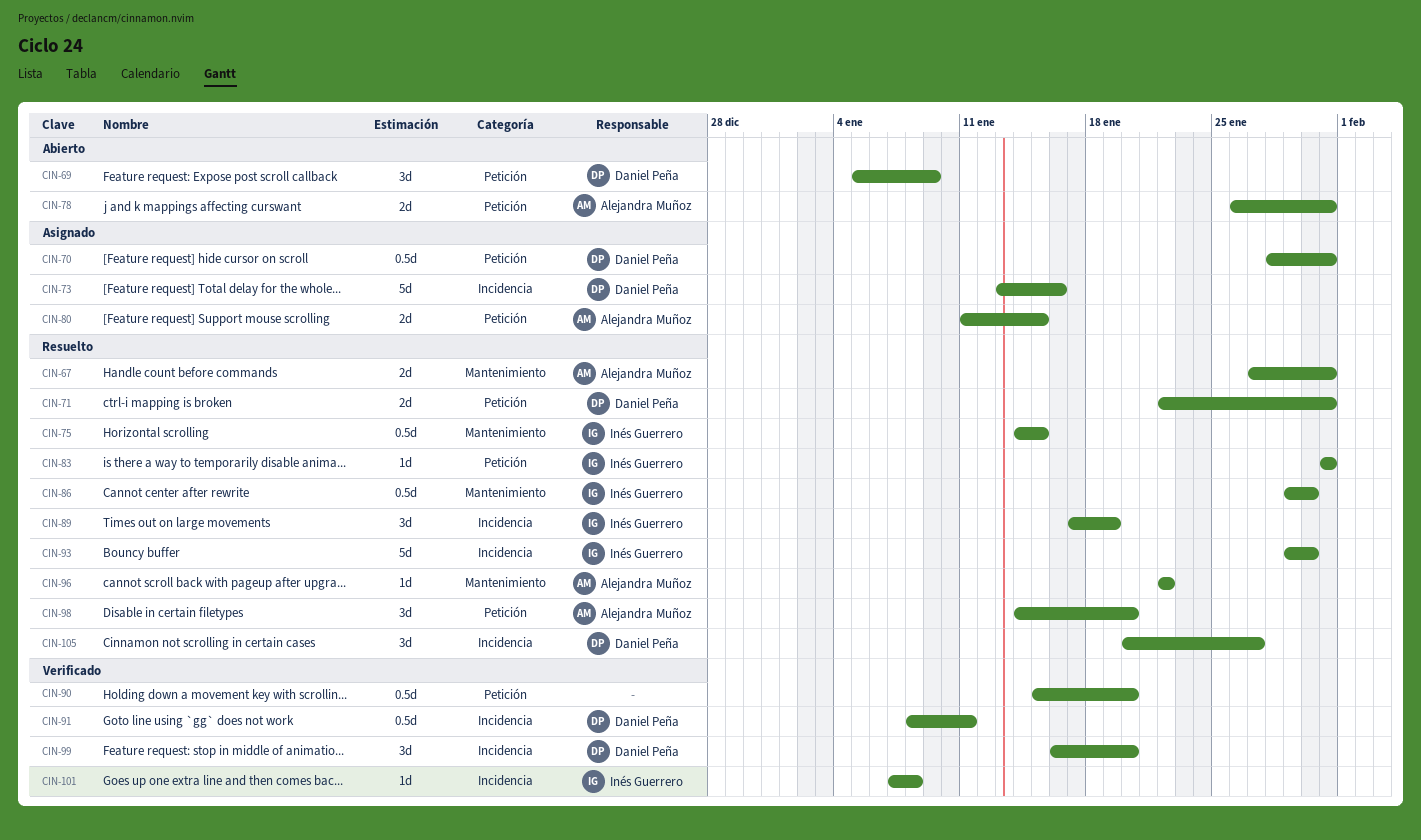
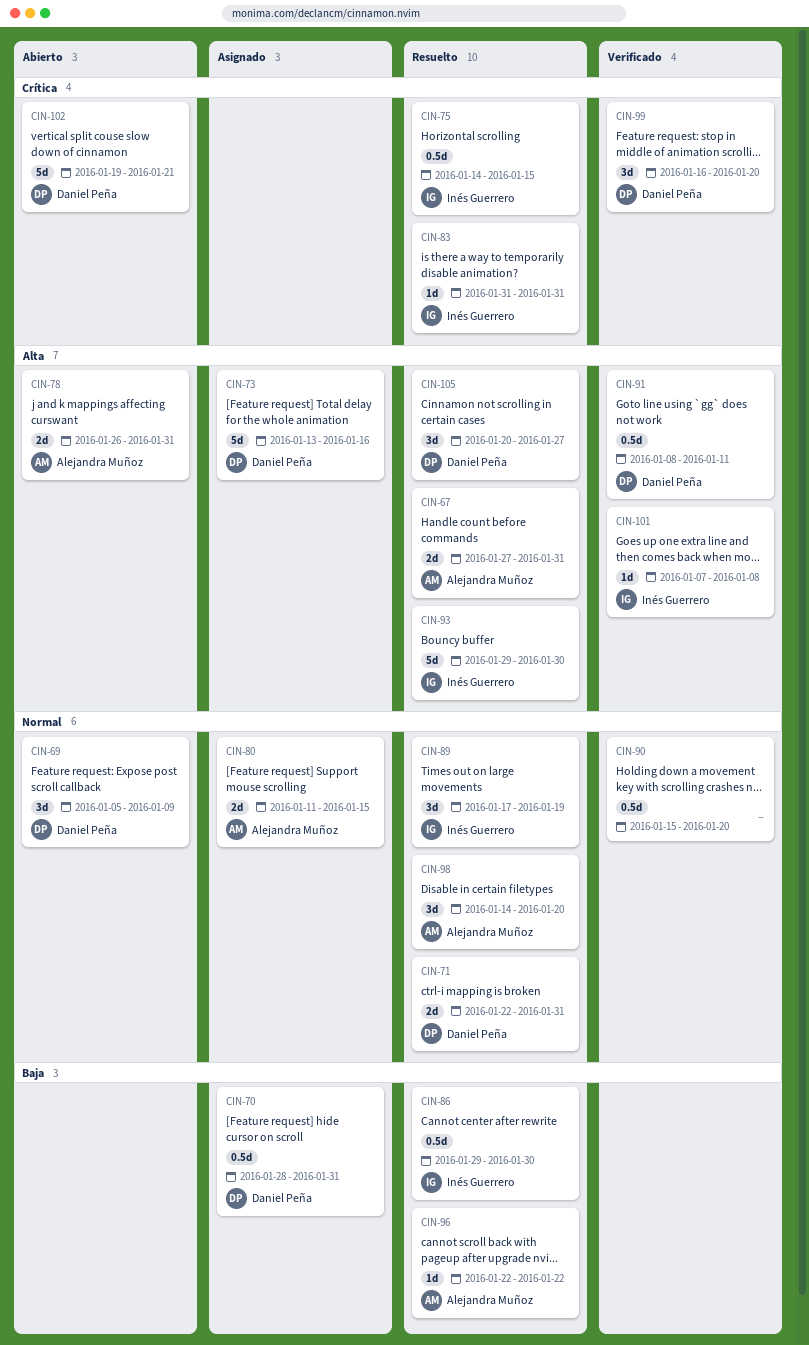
CIN-102: none -> present

